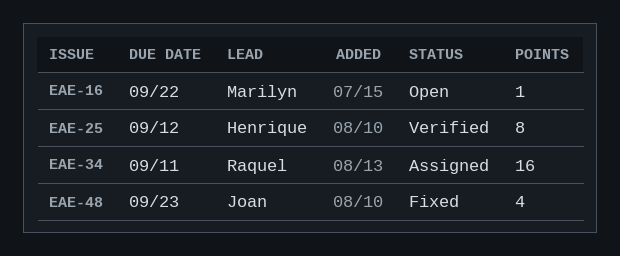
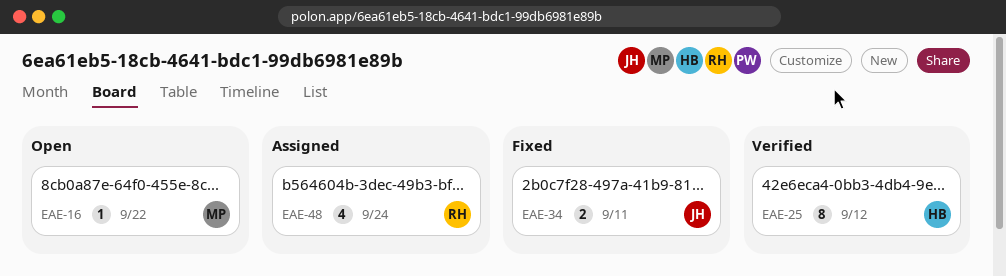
EAE-34, status: Assigned -> Fixed
EAE-34, owner: Raquel -> Joan
EAE-34, estimate: 16 -> 2
EAE-48, status: Fixed -> Assigned
EAE-48, owner: Joan -> Raquel
EAE-48, due: Sep 23 -> Sep 24

